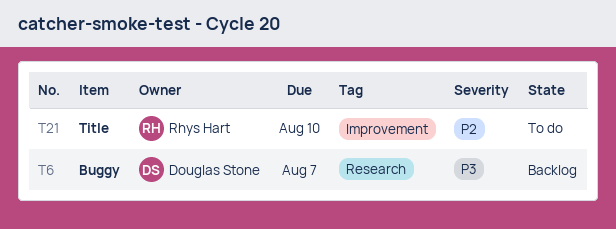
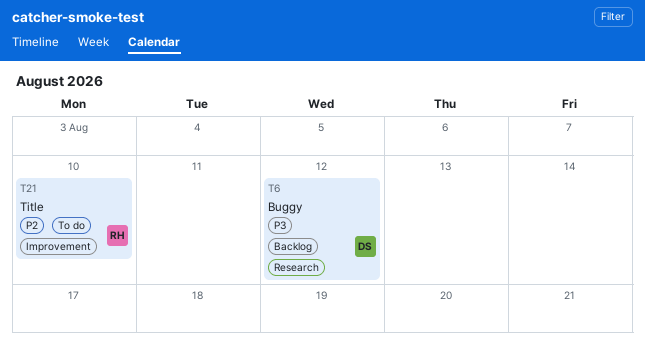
T6, due: Aug 7 -> Aug 12

